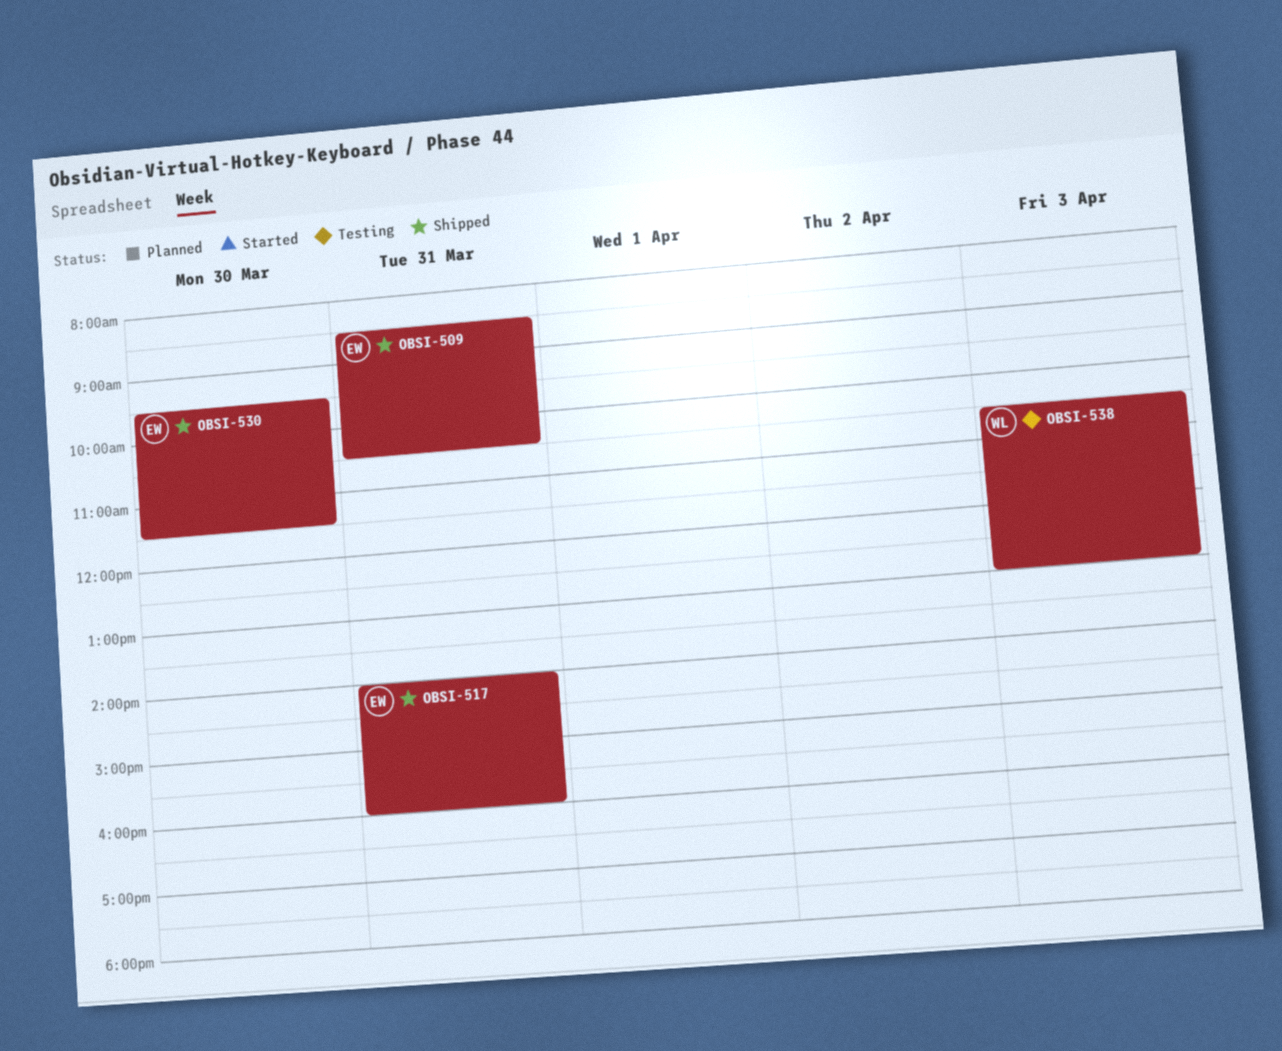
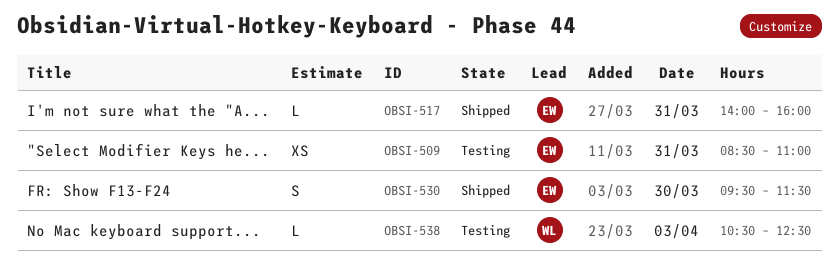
OBSI-509, status: Shipped -> Testing
OBSI-509, ends: 10:30 -> 11:00
OBSI-538, ends: 13:00 -> 12:30

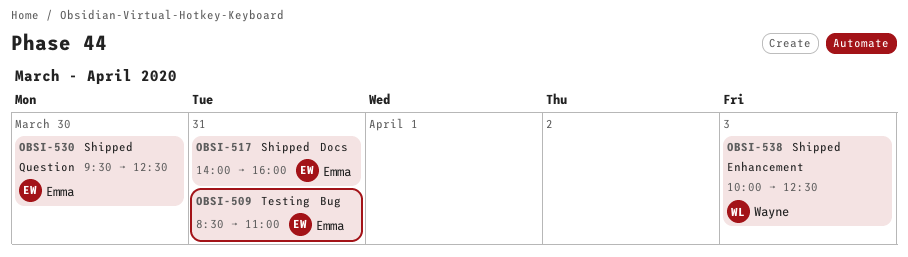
OBSI-530, ends: 11:30 -> 12:30
OBSI-538, status: Testing -> Shipped
OBSI-538, begins: 10:30 -> 10:00

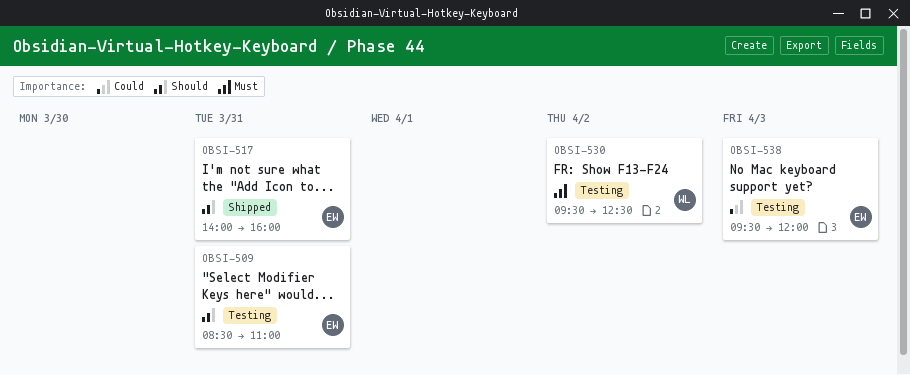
OBSI-530, status: Shipped -> Testing
OBSI-530, owner: Emma -> Wayne
OBSI-530, day: Mar 30 -> Apr 2
OBSI-538, status: Shipped -> Testing
OBSI-538, owner: Wayne -> Emma
OBSI-538, begins: 10:00 -> 09:30
OBSI-538, ends: 12:30 -> 12:00

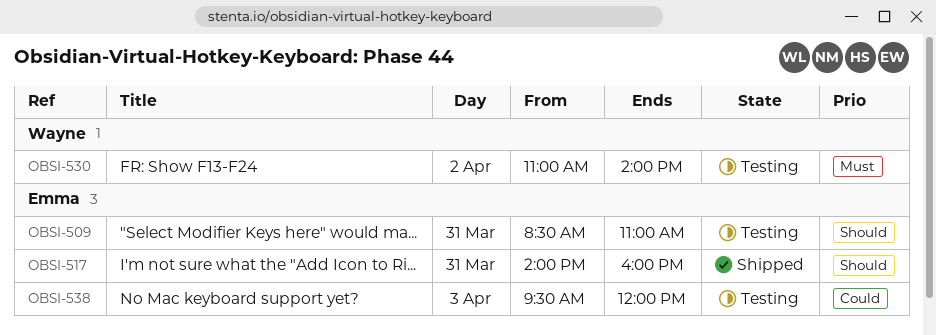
OBSI-530, begins: 09:30 -> 11:00
OBSI-530, ends: 12:30 -> 14:00

